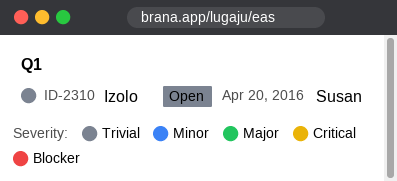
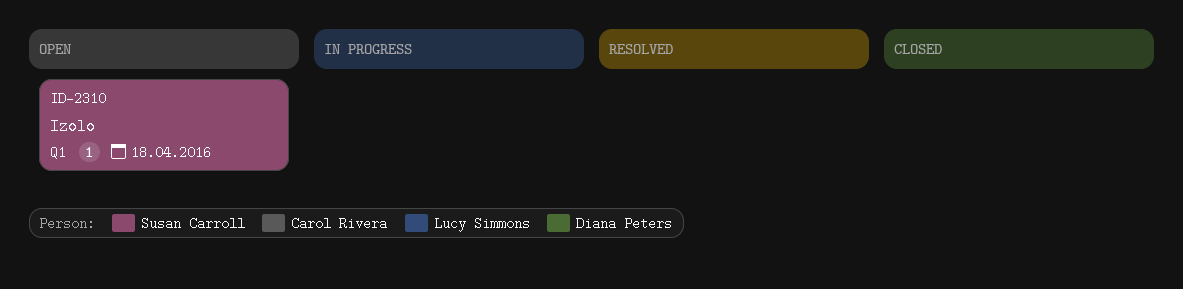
ID-2310, due: Apr 20 -> Apr 18

